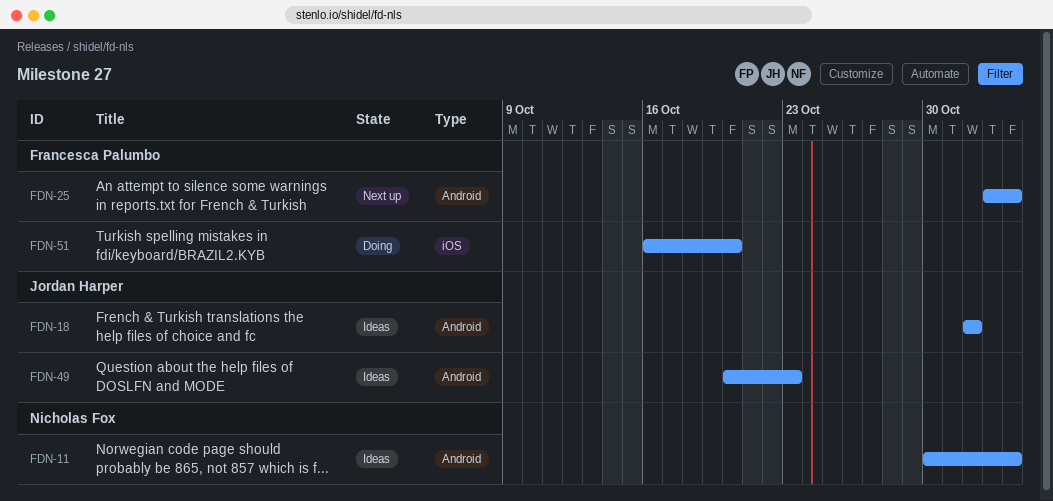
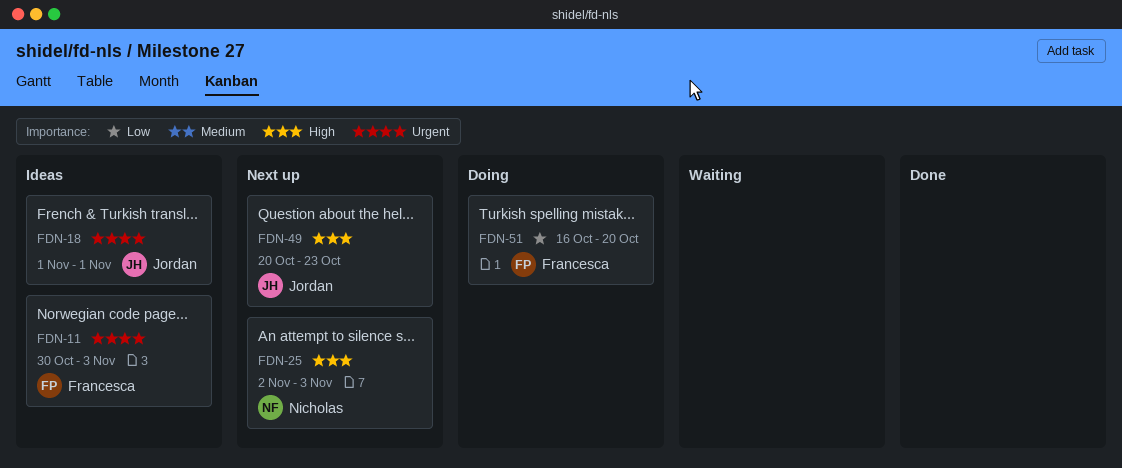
FDN-11, owner: Nicholas Fox -> Francesca Palumbo
FDN-25, owner: Francesca Palumbo -> Nicholas Fox
FDN-49, status: Ideas -> Next up

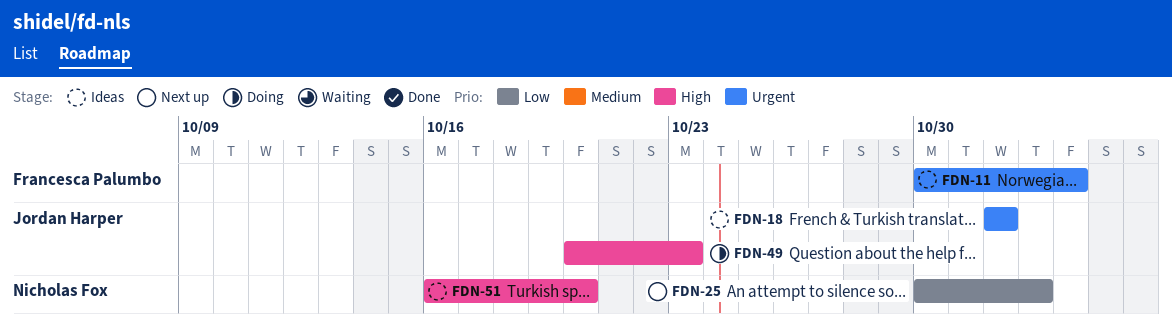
FDN-25, priority: High -> Low
FDN-25, start: Nov 2 -> Oct 30
FDN-25, due: Nov 3 -> Nov 2
FDN-49, status: Next up -> Doing
FDN-51, status: Doing -> Ideas
FDN-51, owner: Francesca Palumbo -> Nicholas Fox
FDN-51, priority: Low -> High

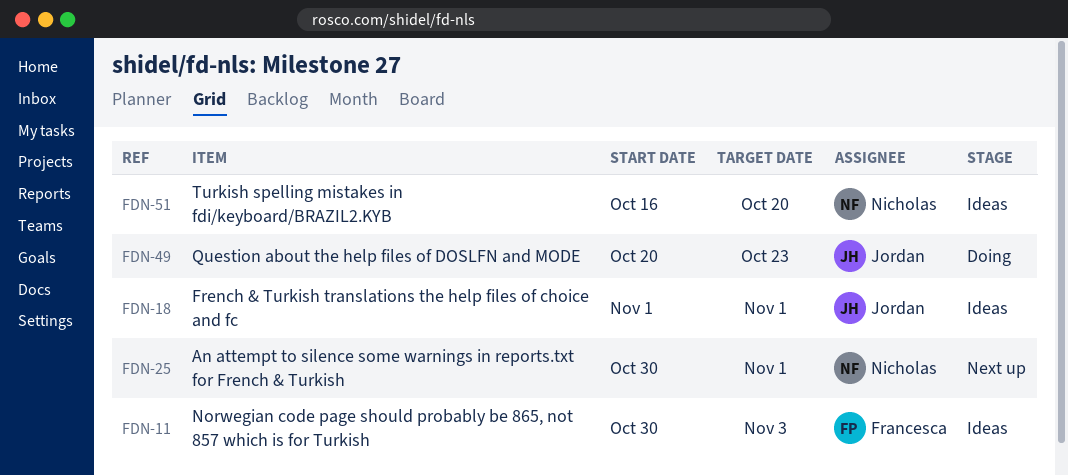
FDN-25, due: Nov 2 -> Nov 1

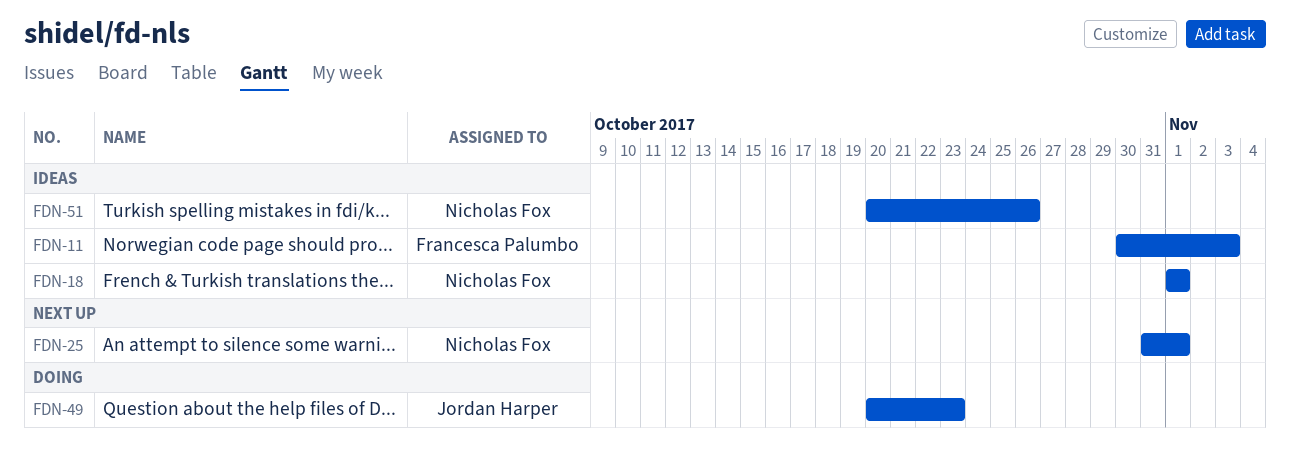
FDN-18, owner: Jordan Harper -> Nicholas Fox
FDN-25, start: Oct 30 -> Oct 31
FDN-51, start: Oct 16 -> Oct 20
FDN-51, due: Oct 20 -> Oct 26

